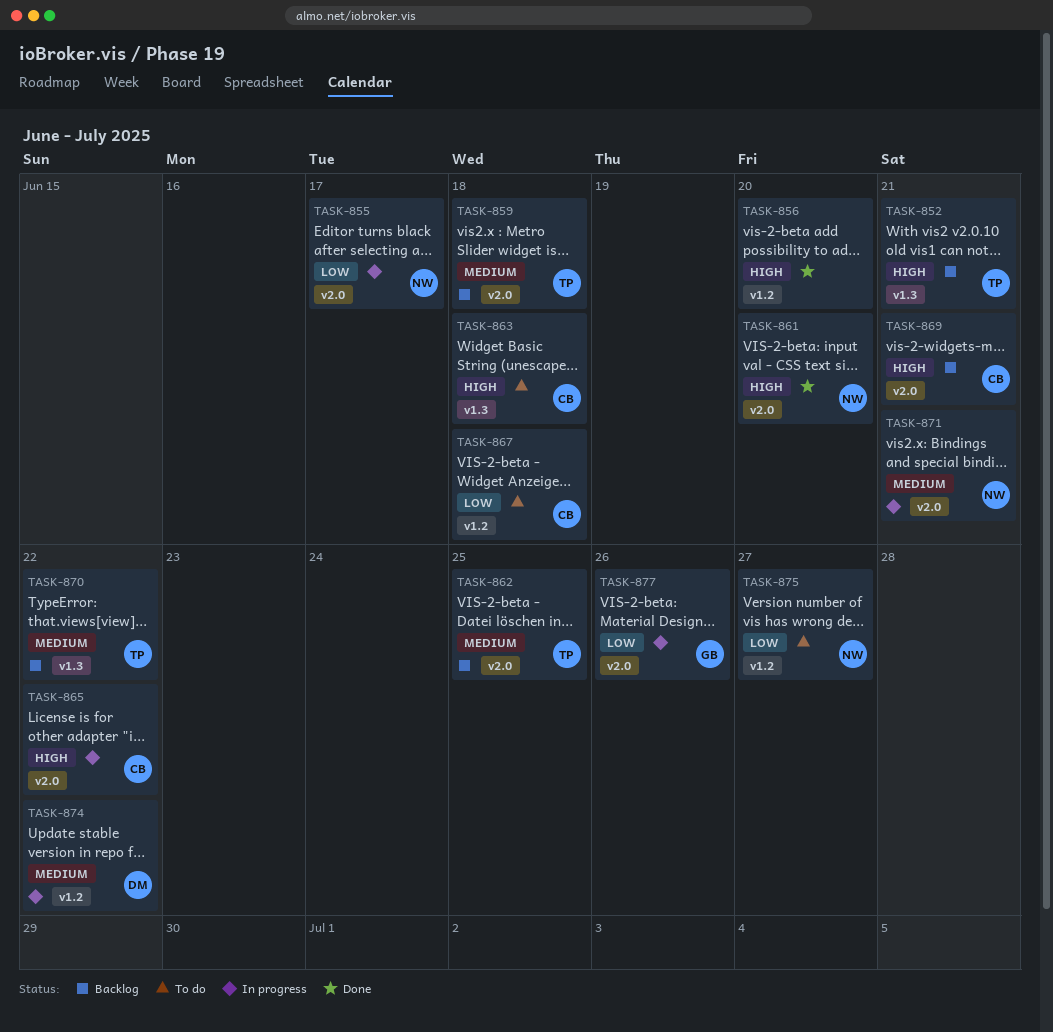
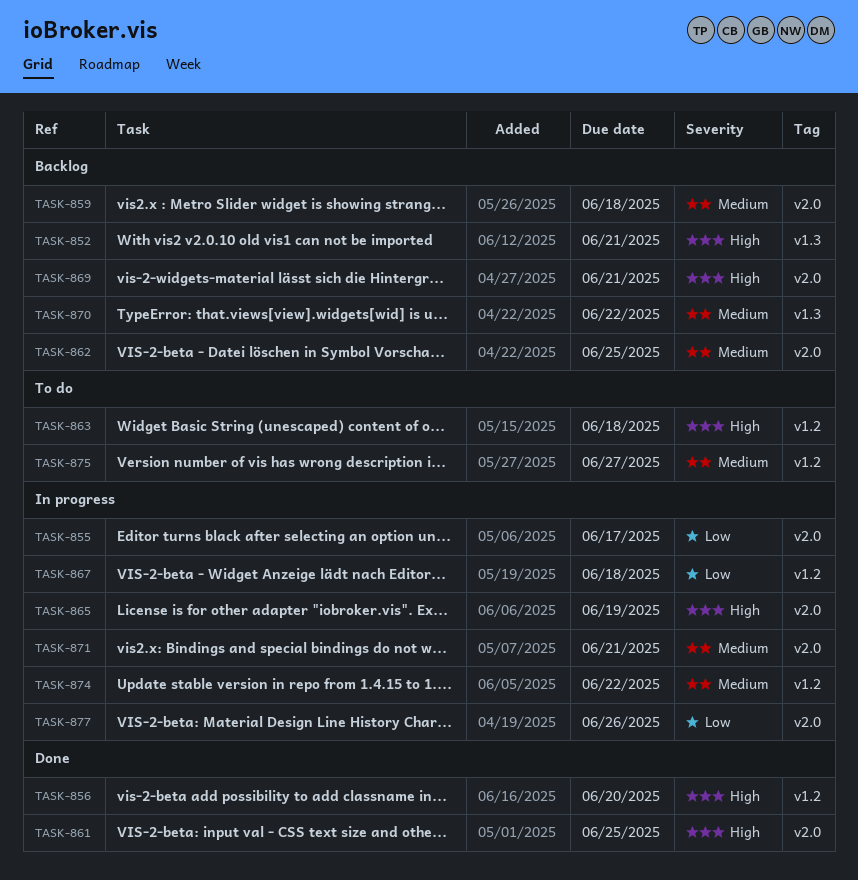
TASK-861, due: Jun 20 -> Jun 25
TASK-863, label: v1.3 -> v1.2
TASK-865, due: Jun 22 -> Jun 19
TASK-867, status: To do -> In progress
TASK-875, priority: Low -> Medium

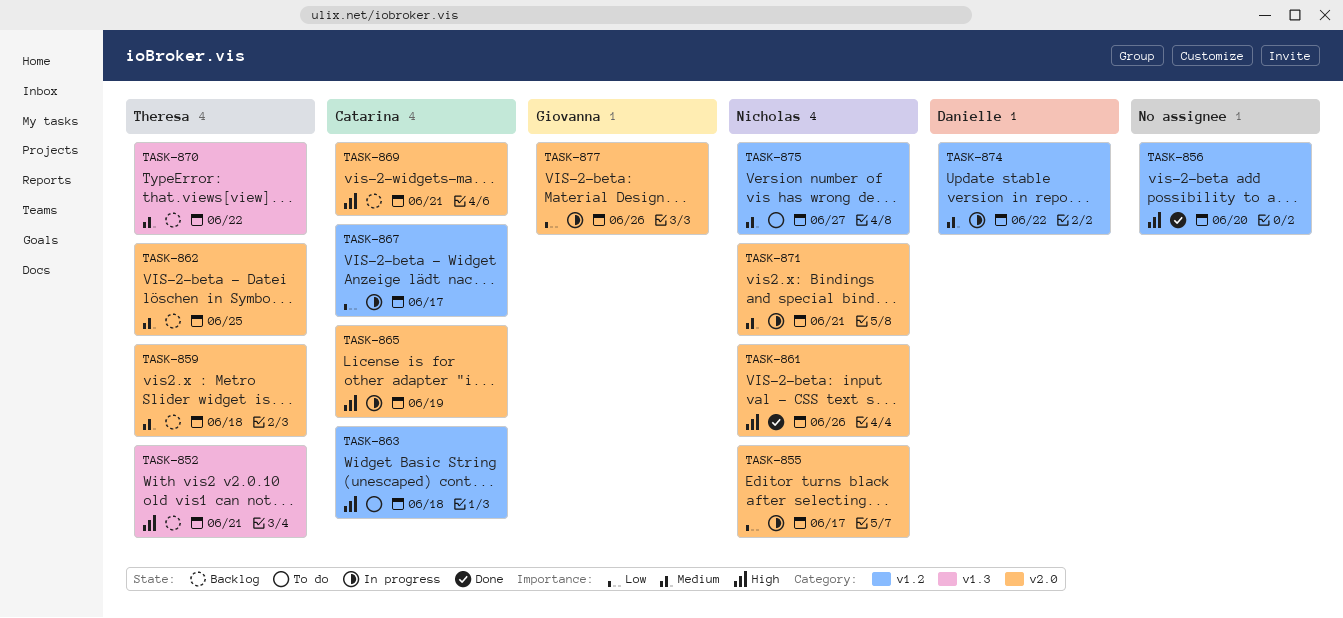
TASK-861, due: Jun 25 -> Jun 26
TASK-867, due: Jun 18 -> Jun 17

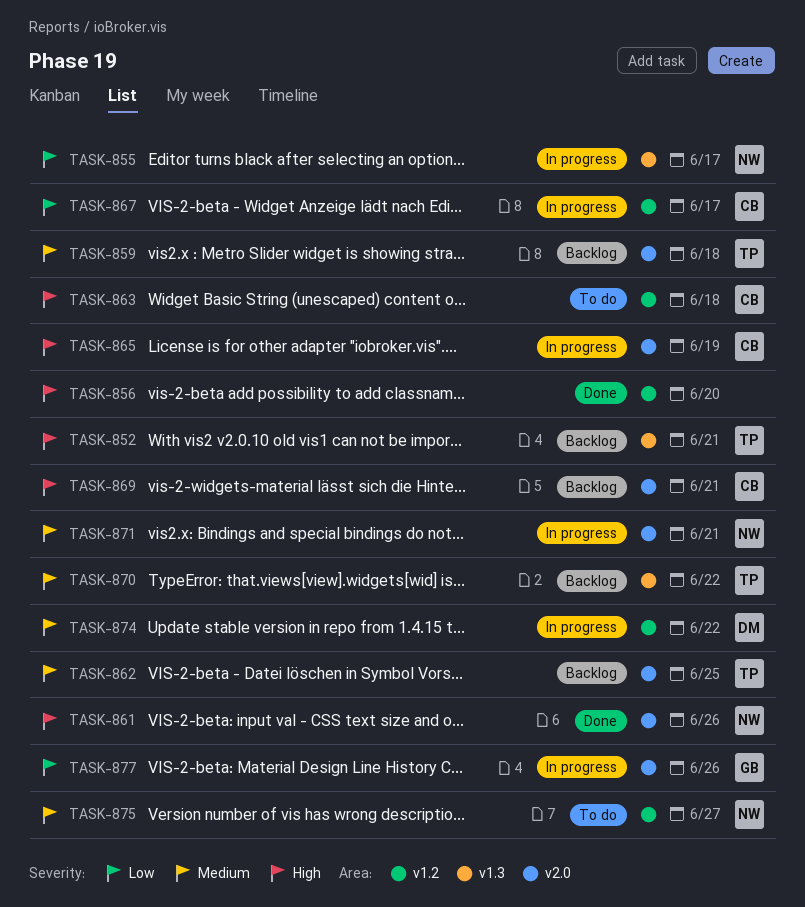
TASK-855, label: v2.0 -> v1.3

